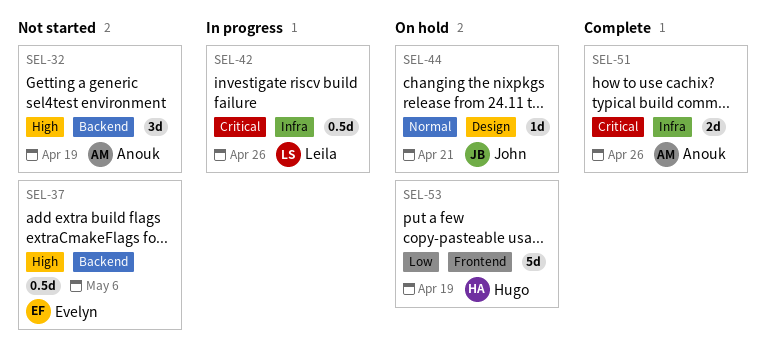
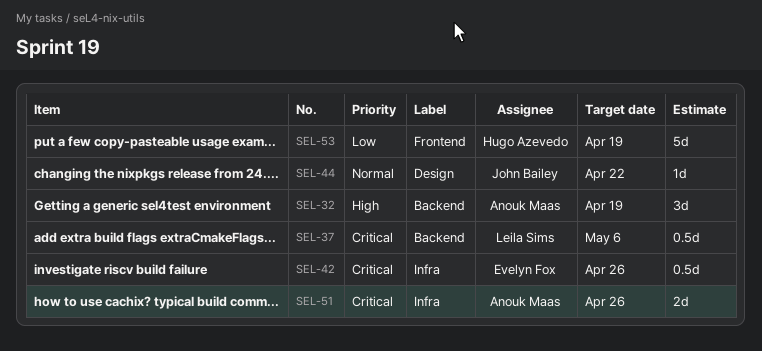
SEL-37, owner: Evelyn Fox -> Leila Sims
SEL-37, priority: High -> Critical
SEL-42, owner: Leila Sims -> Evelyn Fox
SEL-44, due: Apr 21 -> Apr 22

